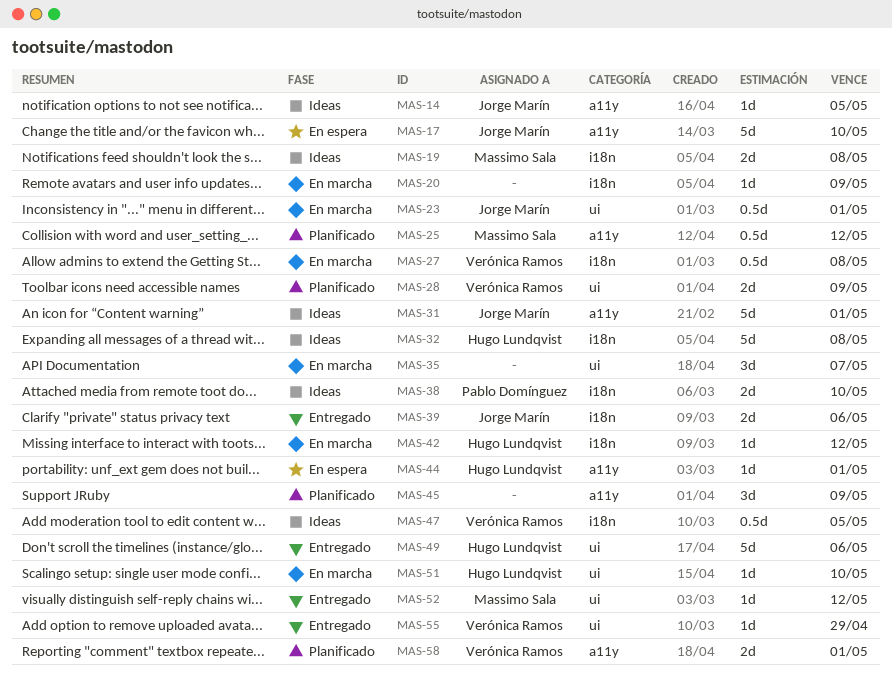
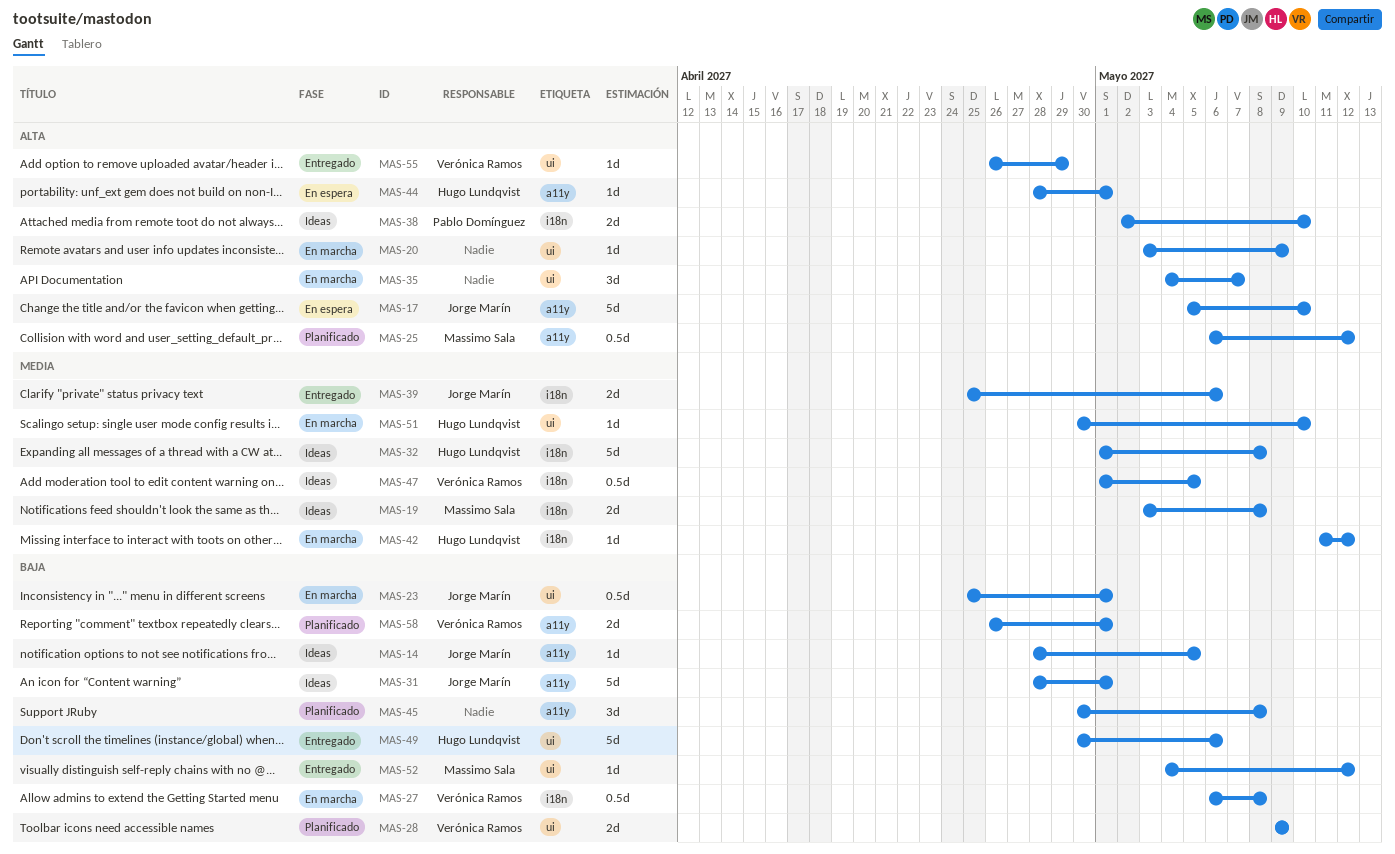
MAS-20, label: i18n -> ui
MAS-45, due: May 9 -> May 8

